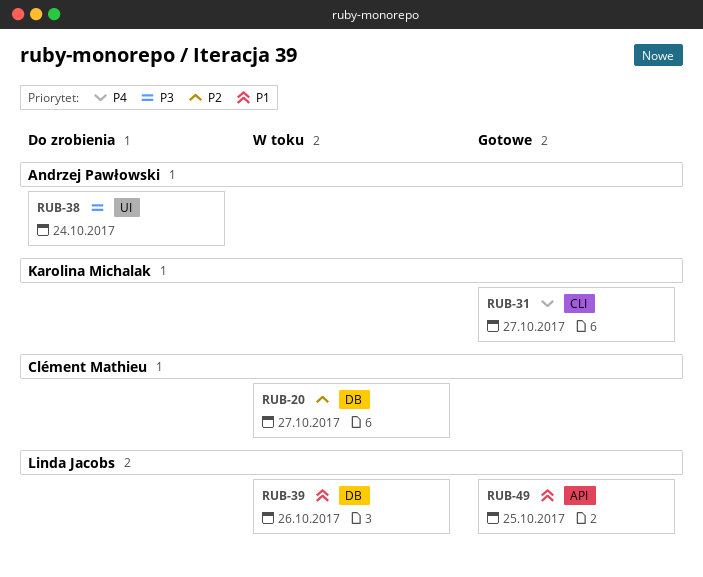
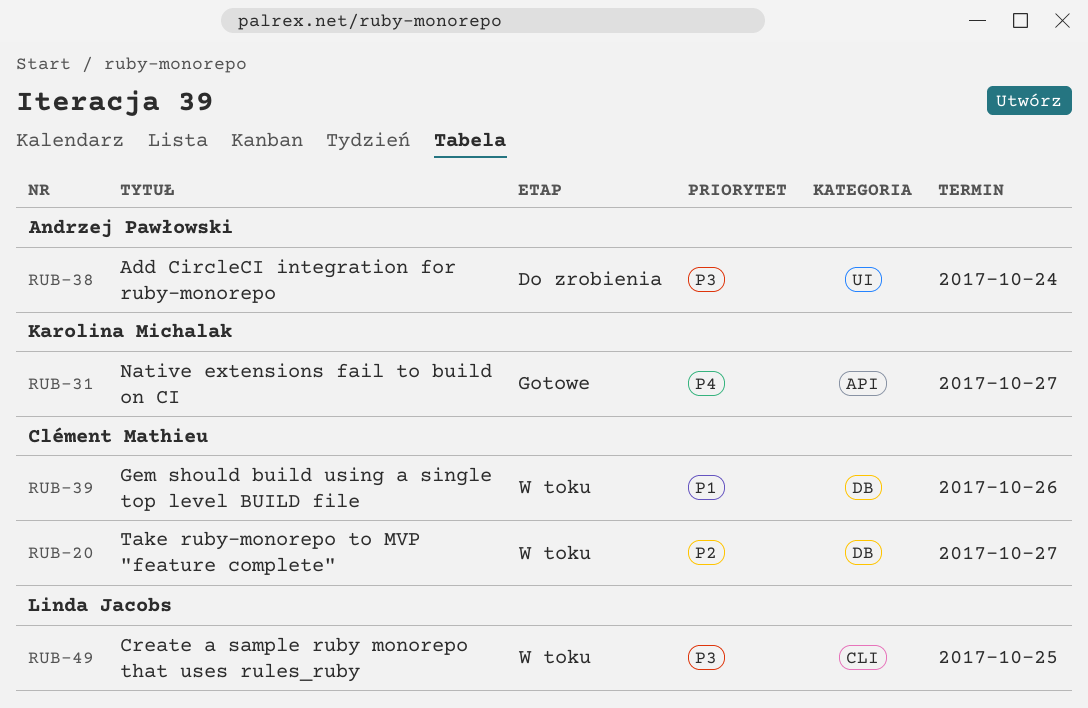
RUB-31, label: CLI -> API
RUB-39, owner: Linda Jacobs -> Clément Mathieu
RUB-49, status: Gotowe -> W toku
RUB-49, priority: P1 -> P3
RUB-49, label: API -> CLI

